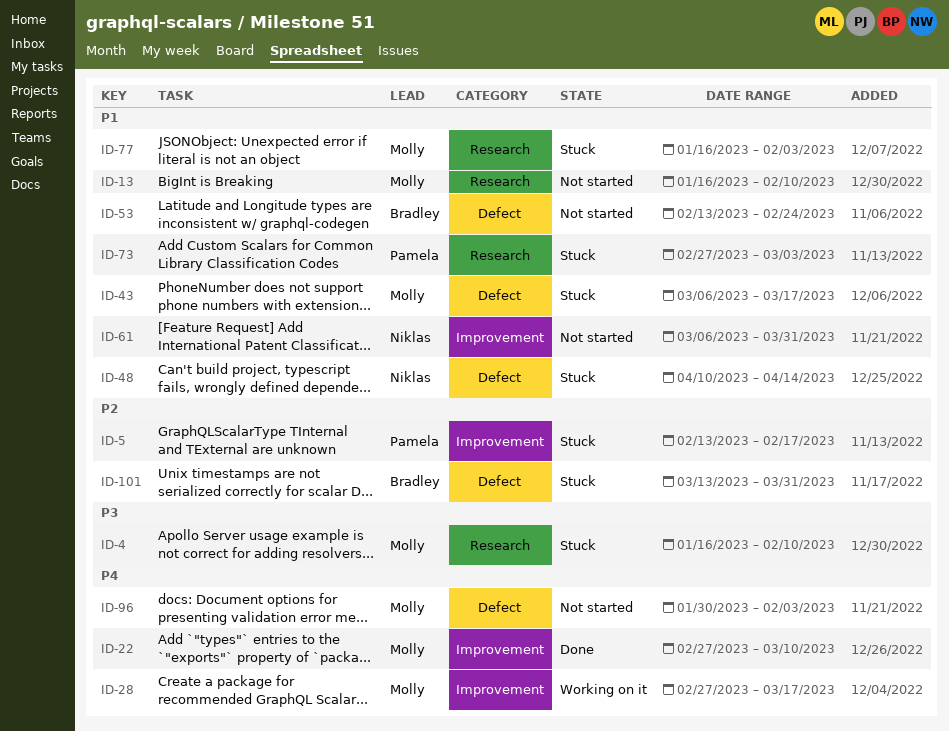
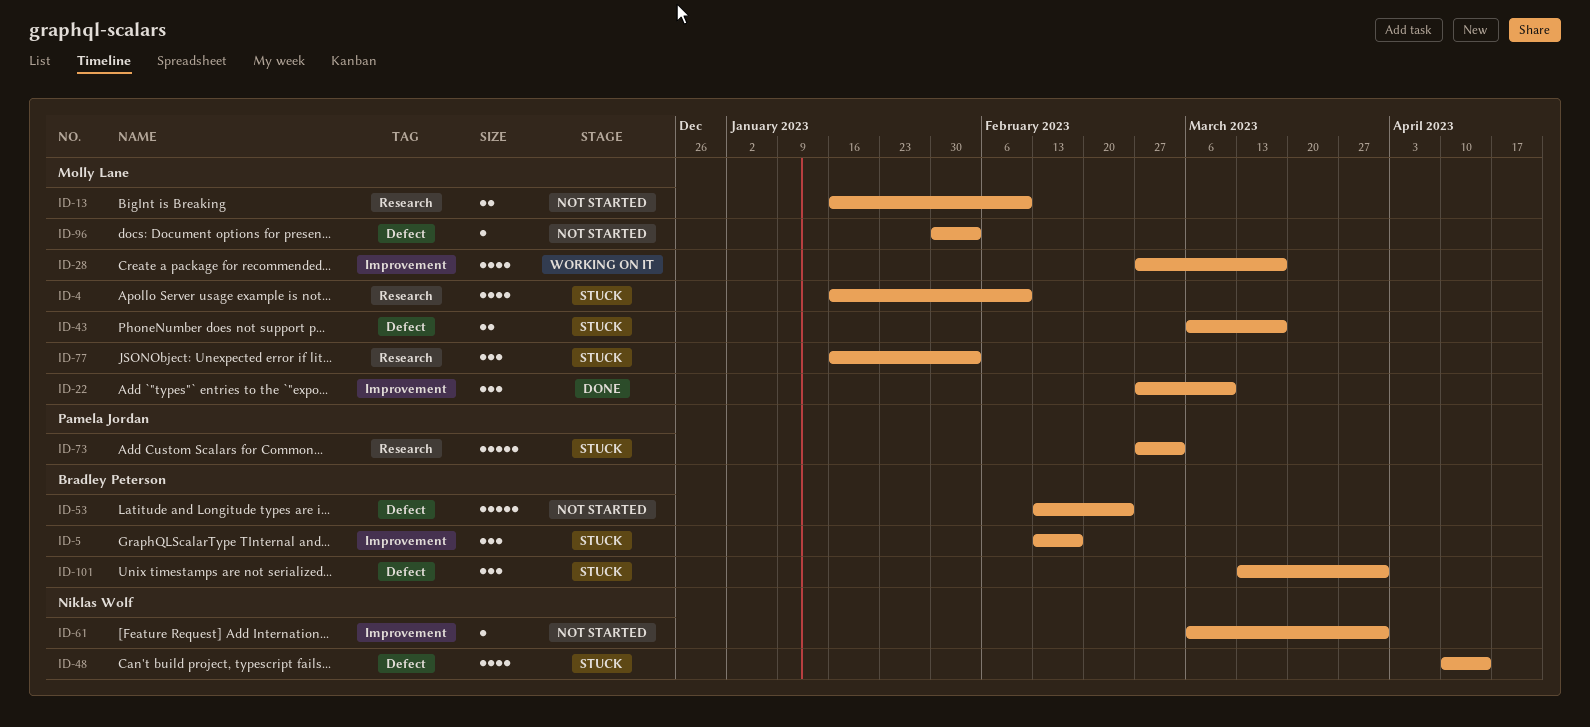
ID-5, owner: Pamela Jordan -> Bradley Peterson

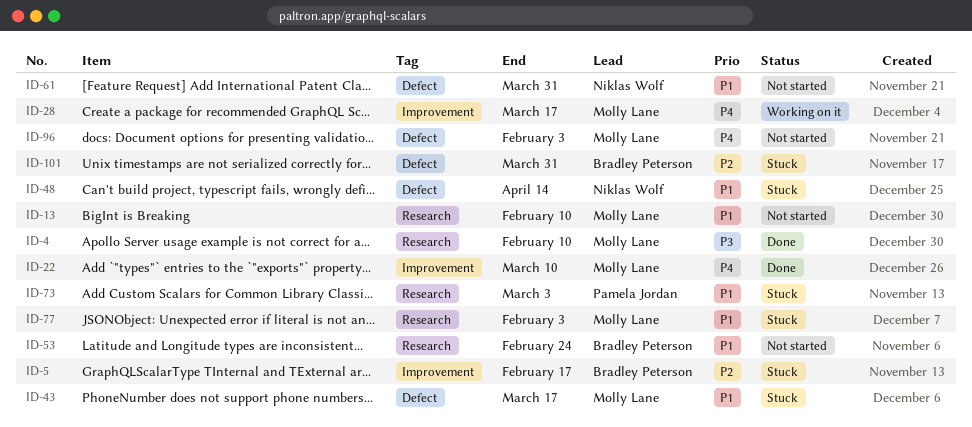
ID-4, status: Stuck -> Done
ID-53, label: Defect -> Research
ID-61, label: Improvement -> Defect

